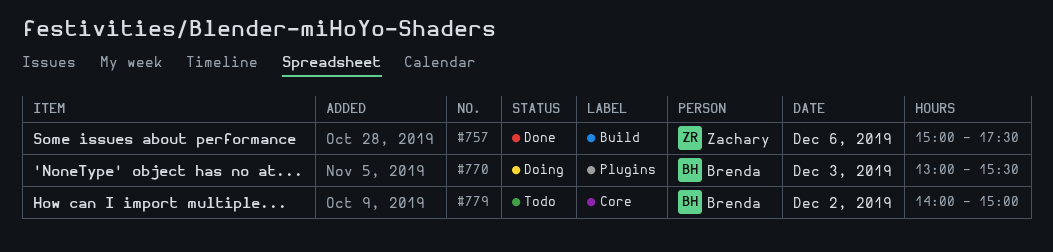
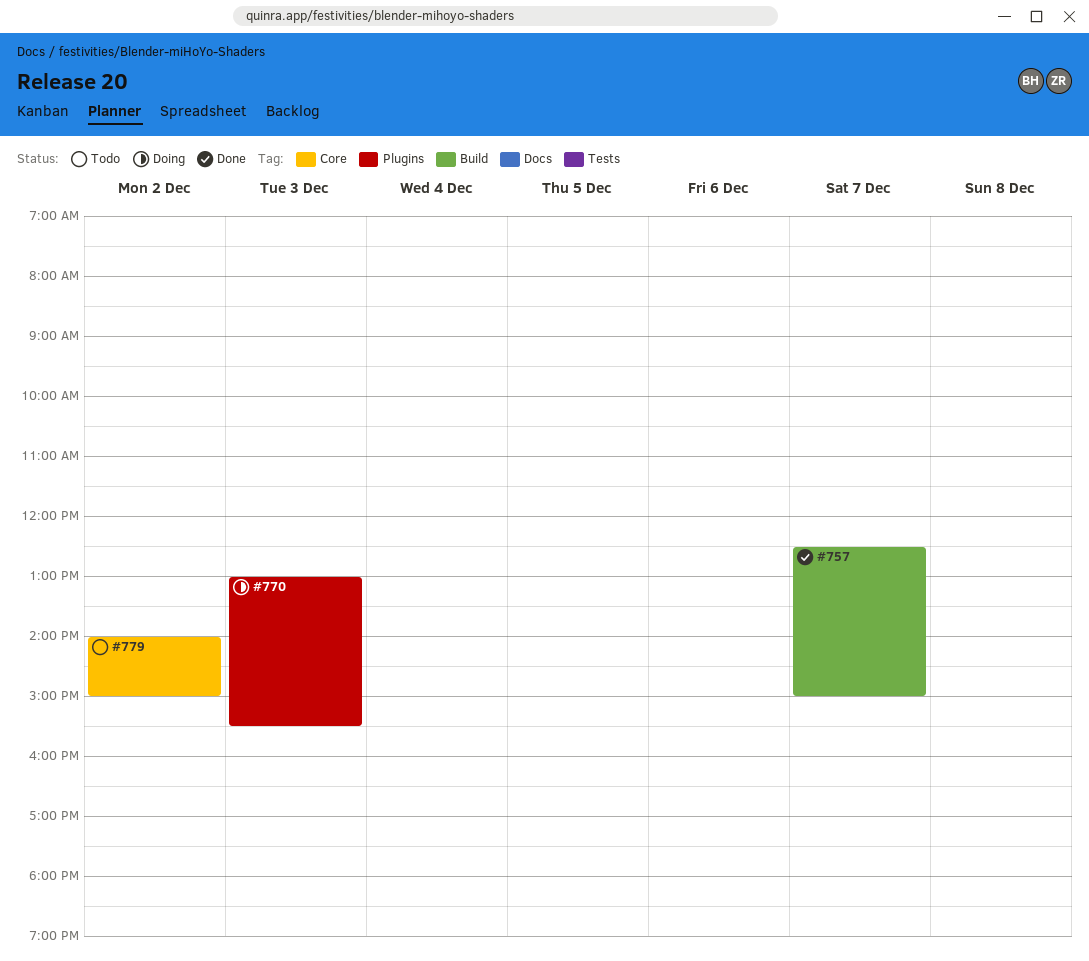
#757, day: Dec 6 -> Dec 7
#757, begins: 15:00 -> 12:30
#757, ends: 17:30 -> 15:00

